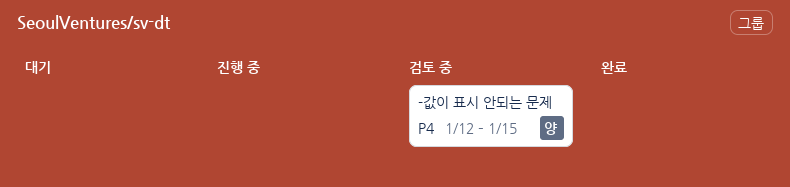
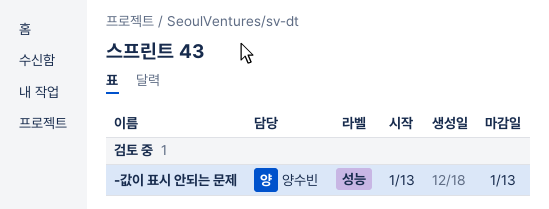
-값이 표시 안되는 문제, start: Jan 12 -> Jan 13
-값이 표시 안되는 문제, due: Jan 15 -> Jan 13

